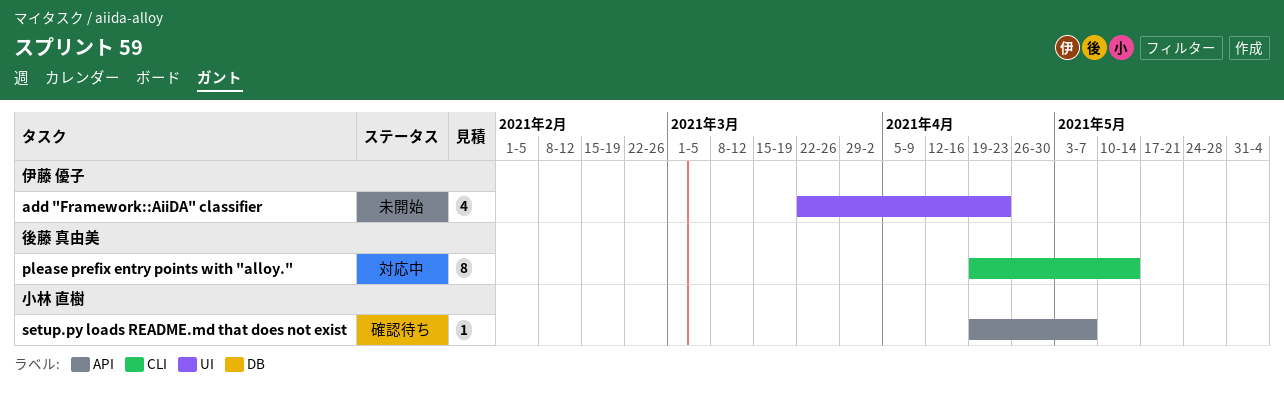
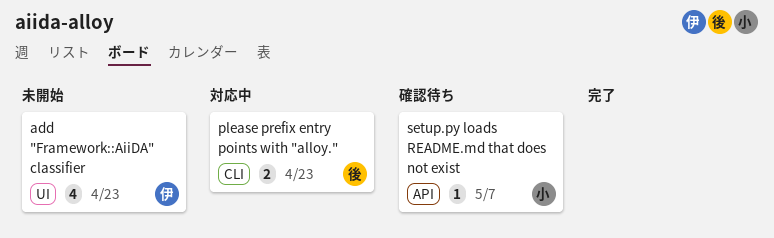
please prefix entry points with "alloy.", estimate: 8 -> 2
please prefix entry points with "alloy.", due: May 14 -> Apr 23

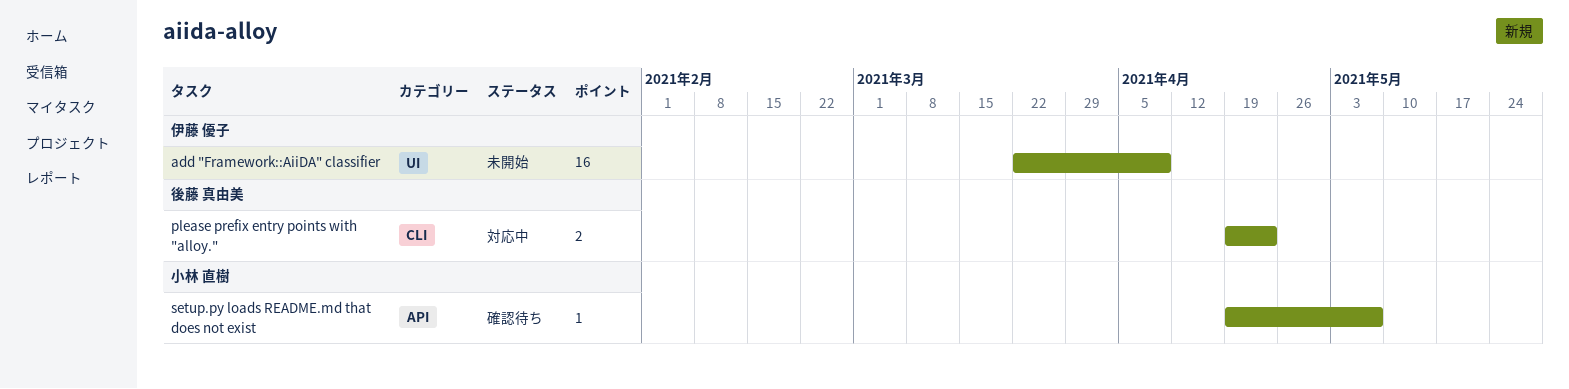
add "Framework::AiiDA" classifier, estimate: 4 -> 16
add "Framework::AiiDA" classifier, due: Apr 23 -> Apr 9

